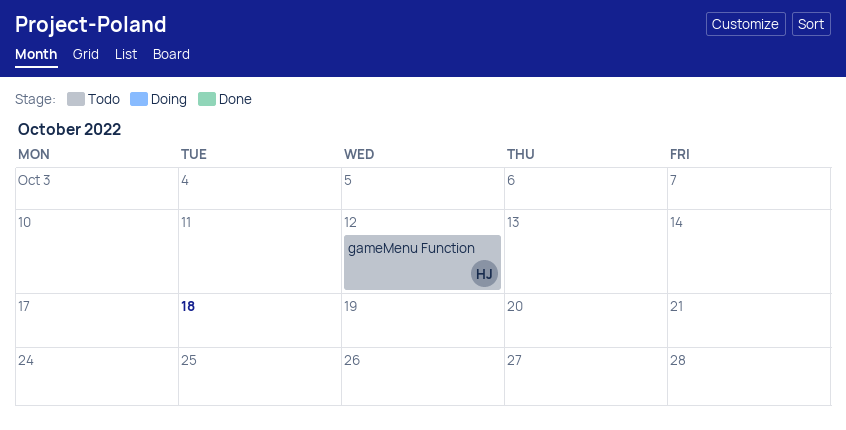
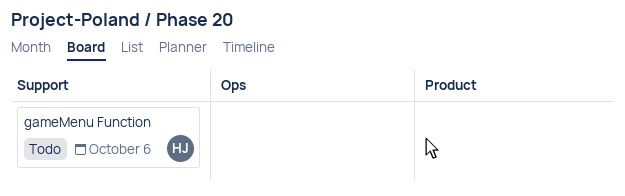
gameMenu Function, due: Oct 12 -> Oct 6

